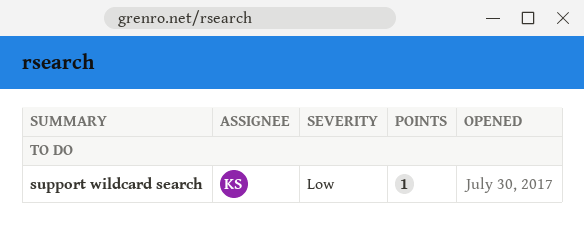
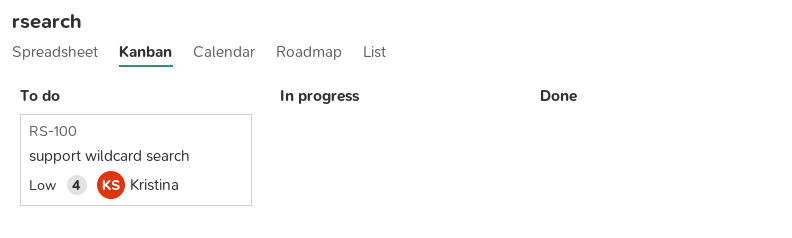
support wildcard search, estimate: 1 -> 4

